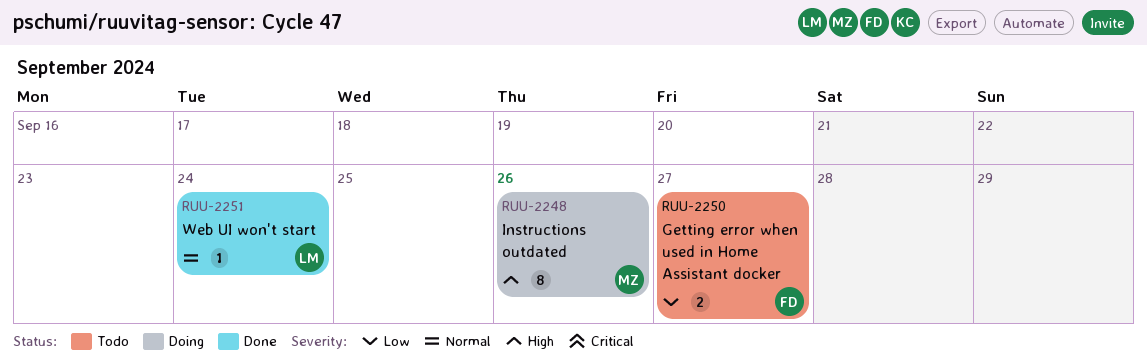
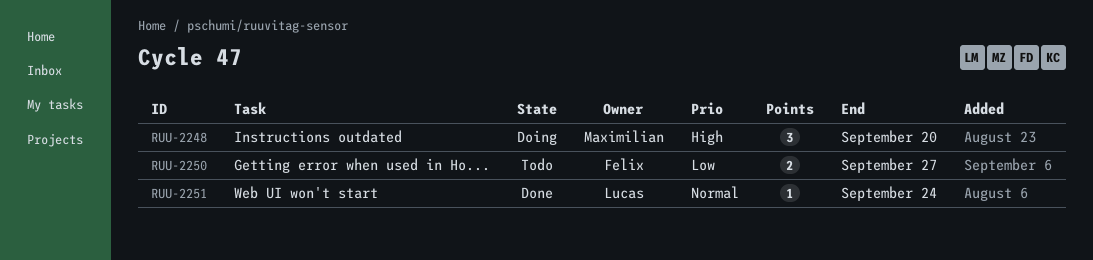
RUU-2248, estimate: 8 -> 3
RUU-2248, due: Sep 26 -> Sep 20

